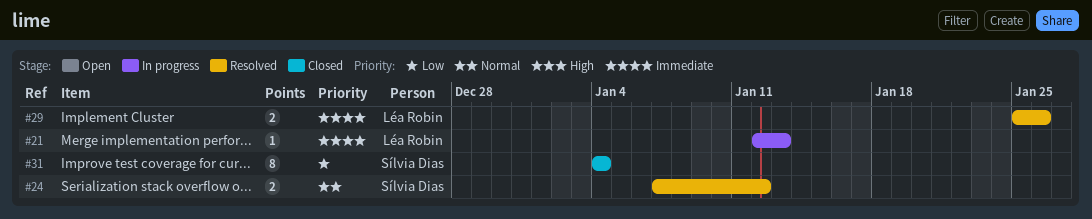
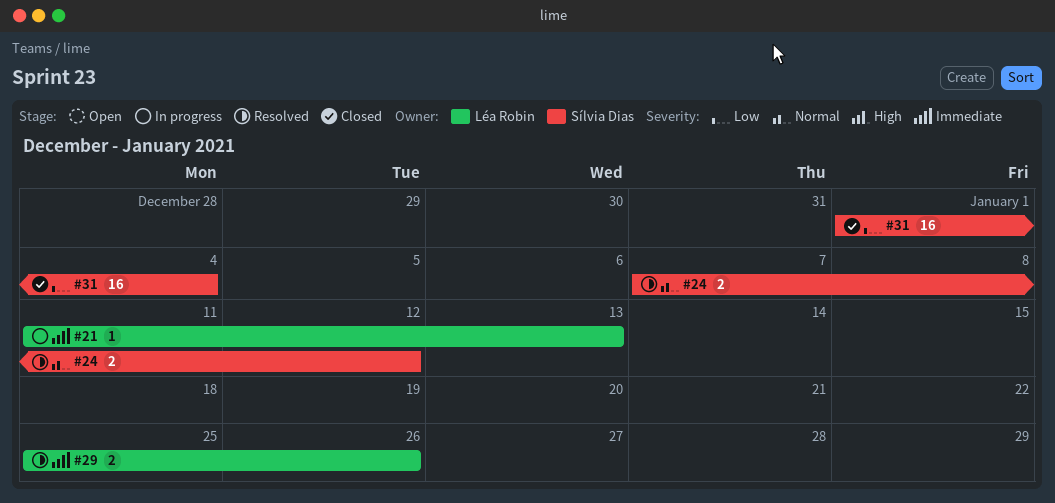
#21, start: Jan 12 -> Jan 11
#31, estimate: 8 -> 16
#31, start: Jan 4 -> Jan 1

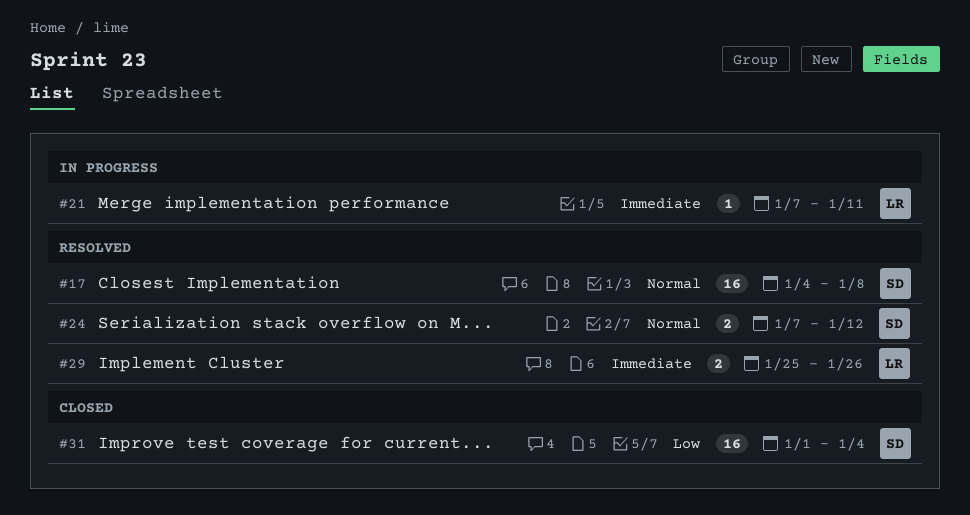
#17: none -> present
#21, start: Jan 11 -> Jan 7
#21, due: Jan 13 -> Jan 11

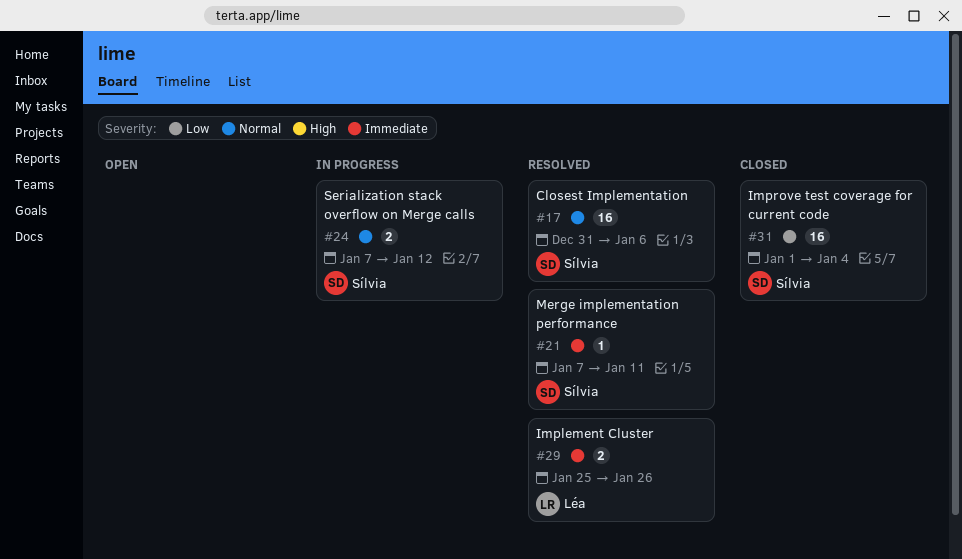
#17, start: Jan 4 -> Dec 31
#17, due: Jan 8 -> Jan 6
#21, status: In progress -> Resolved
#21, owner: Léa -> Sílvia
#24, status: Resolved -> In progress

